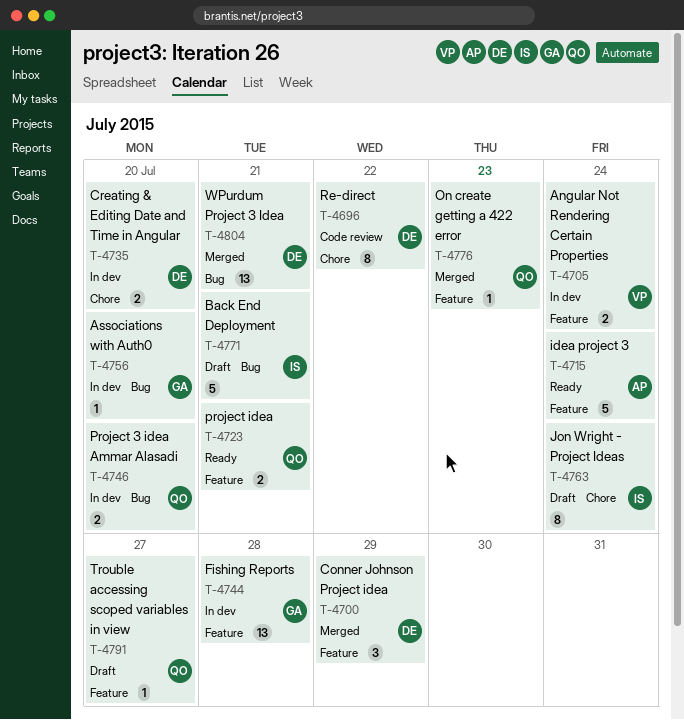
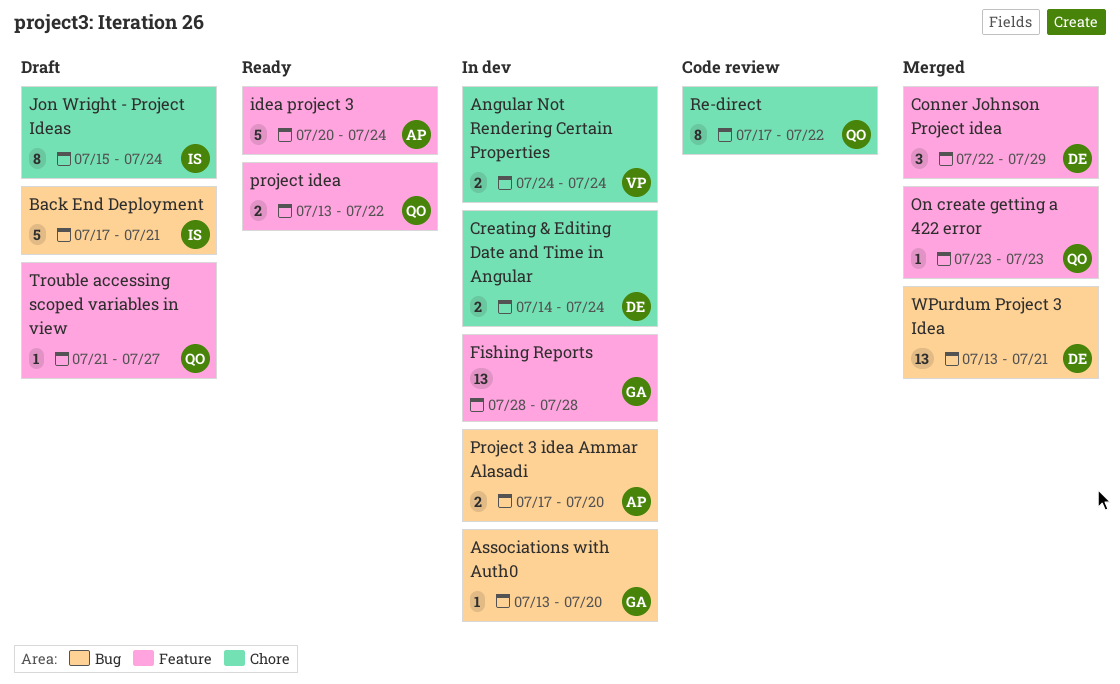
Angular Not Rendering Certain Properties, label: Feature -> Chore
Creating & Editing Date and Time in Angular, due: Jul 20 -> Jul 24
Project 3 idea Ammar Alasadi, owner: QO -> AP
project idea, due: Jul 21 -> Jul 22
Re-direct, owner: DE -> QO

